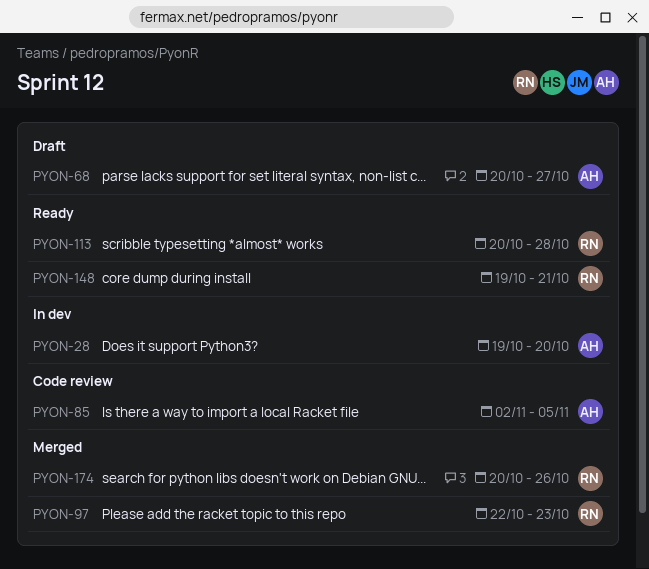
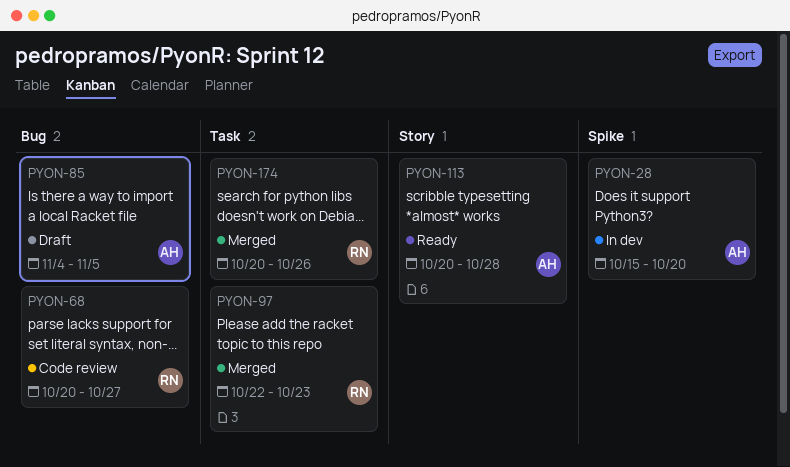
PYON-28, start: Oct 19 -> Oct 15
PYON-68, status: Draft -> Code review
PYON-68, owner: AH -> RN
PYON-85, status: Code review -> Draft
PYON-85, start: Nov 2 -> Nov 4
PYON-113, owner: RN -> AH
PYON-148: present -> none

